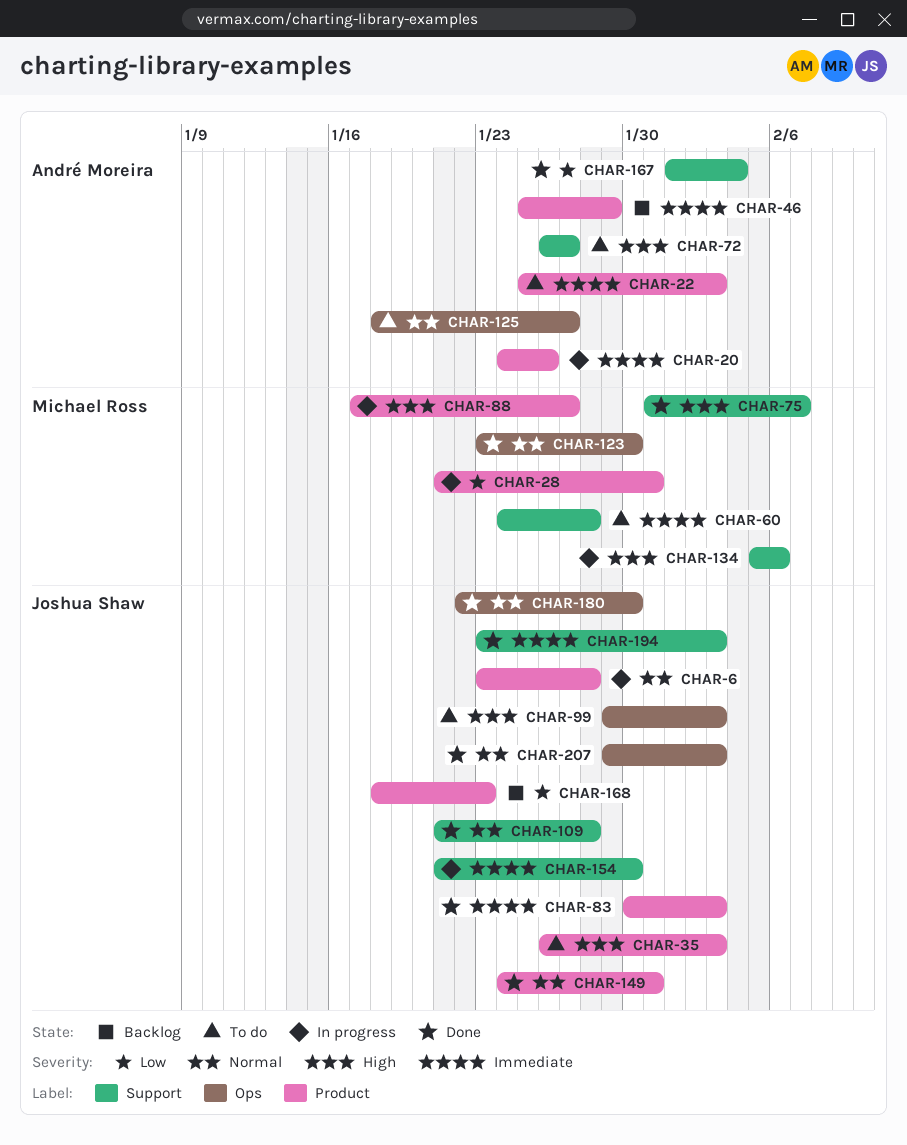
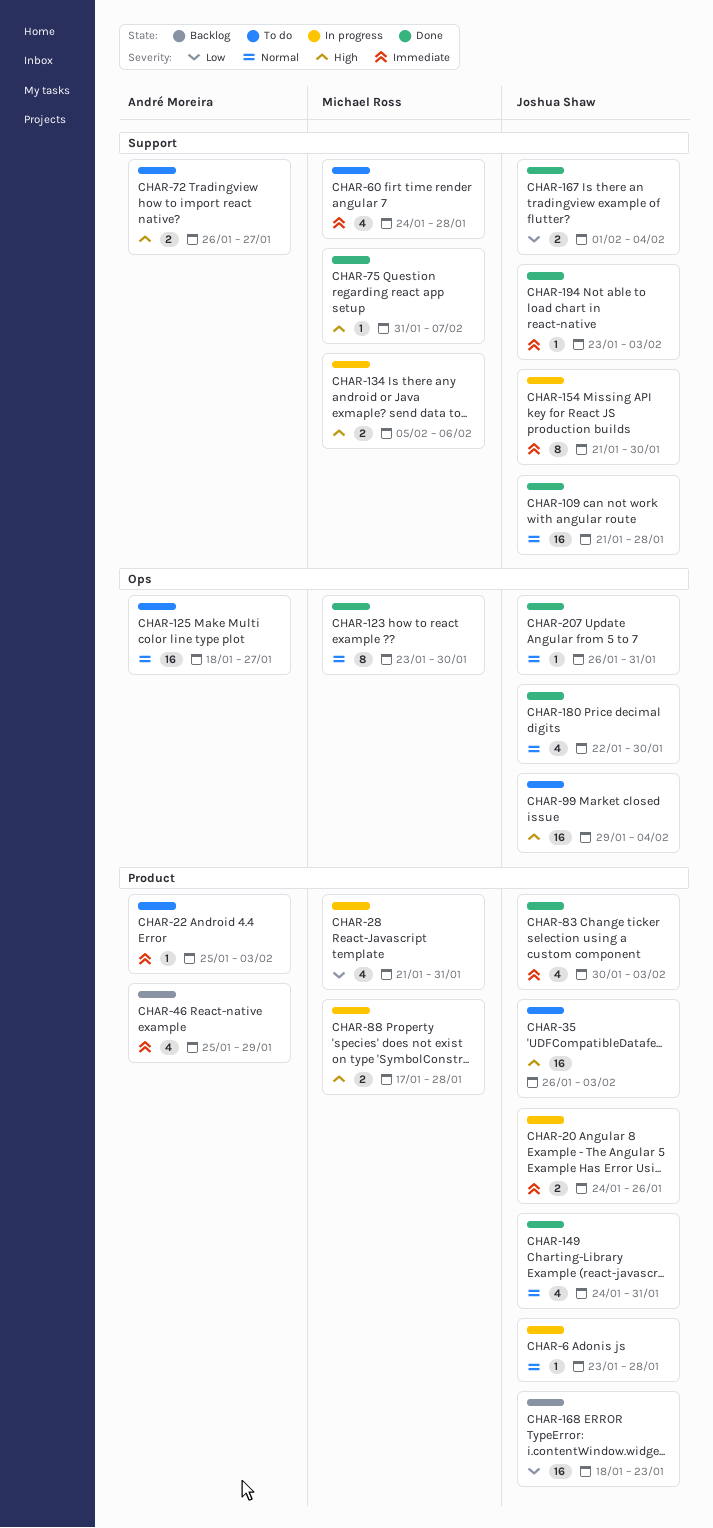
CHAR-20, owner: André Moreira -> Joshua Shaw
CHAR-88, due: Jan 27 -> Jan 28
CHAR-99, due: Feb 3 -> Feb 4
CHAR-167, owner: André Moreira -> Joshua Shaw
CHAR-207, start: Jan 29 -> Jan 26
CHAR-207, due: Feb 3 -> Jan 31

